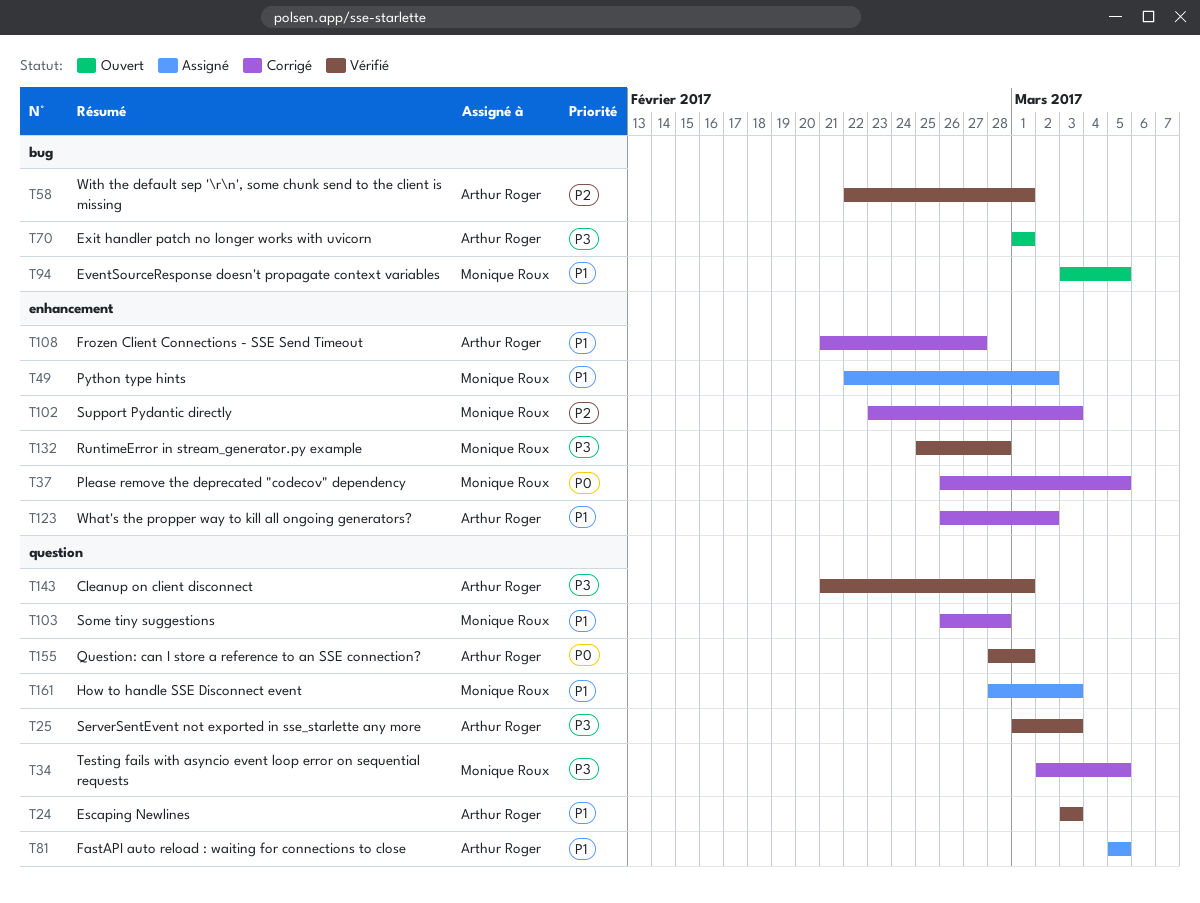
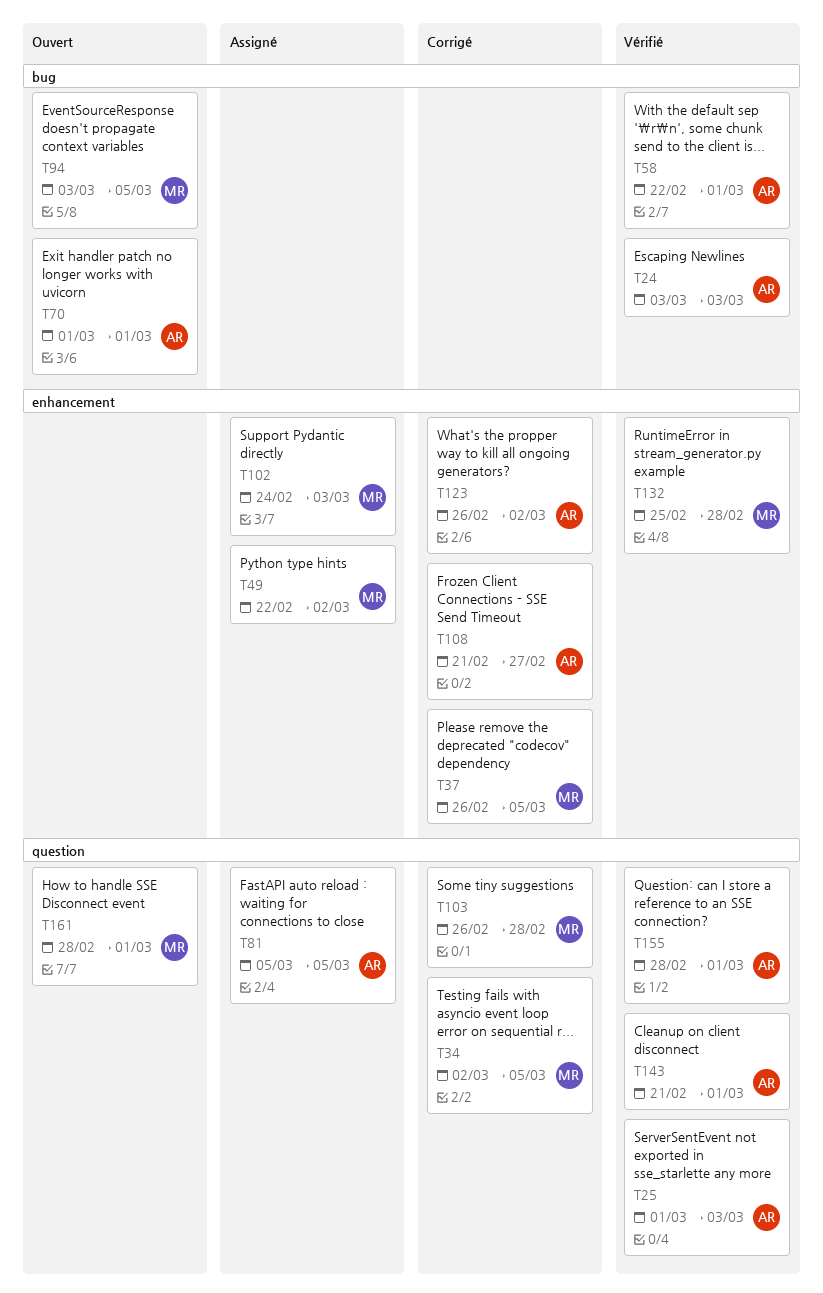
T24, label: question -> bug
T102, status: Corrigé -> Assigné
T102, start: Feb 23 -> Feb 24
T161, status: Assigné -> Ouvert
T161, due: Mar 3 -> Mar 1

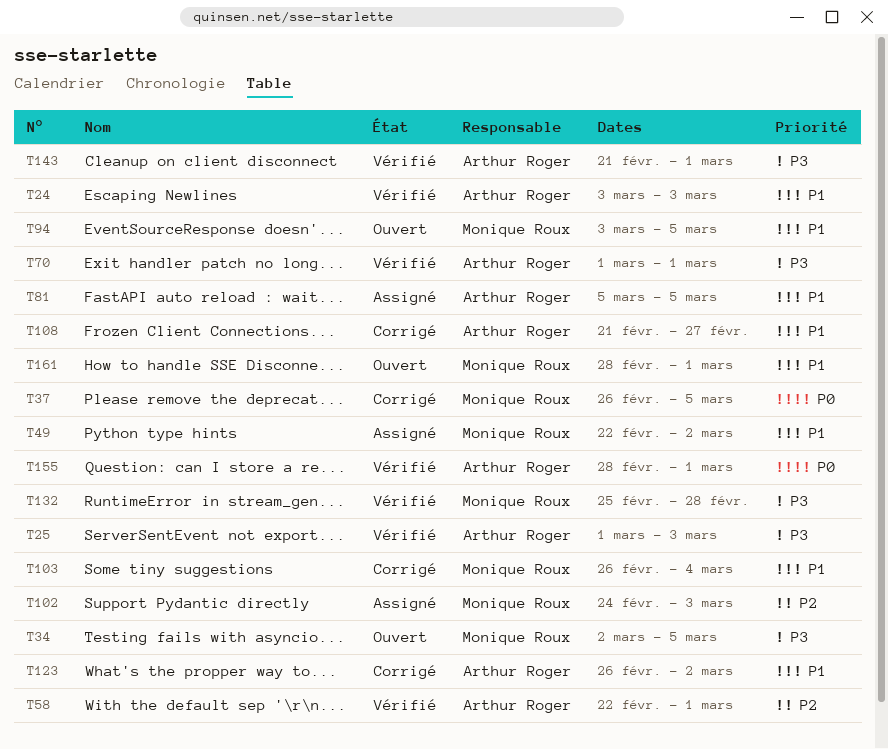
T34, status: Corrigé -> Ouvert
T70, status: Ouvert -> Vérifié
T103, due: Feb 28 -> Mar 4

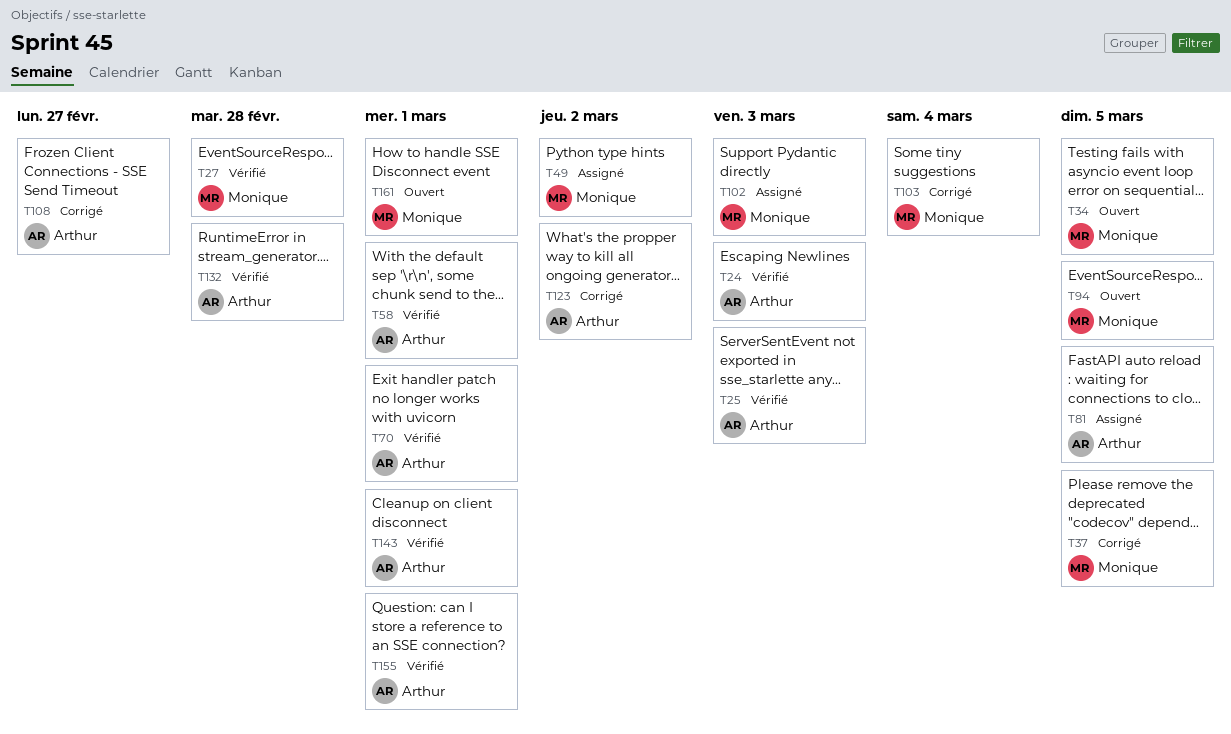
T27: none -> present
T132, owner: Monique Roux -> Arthur Roger

